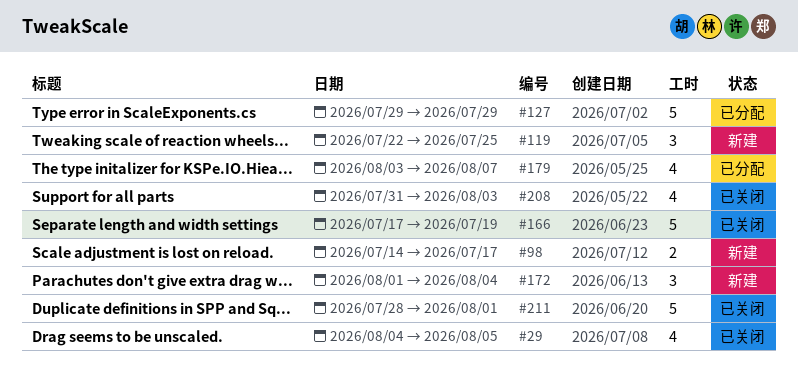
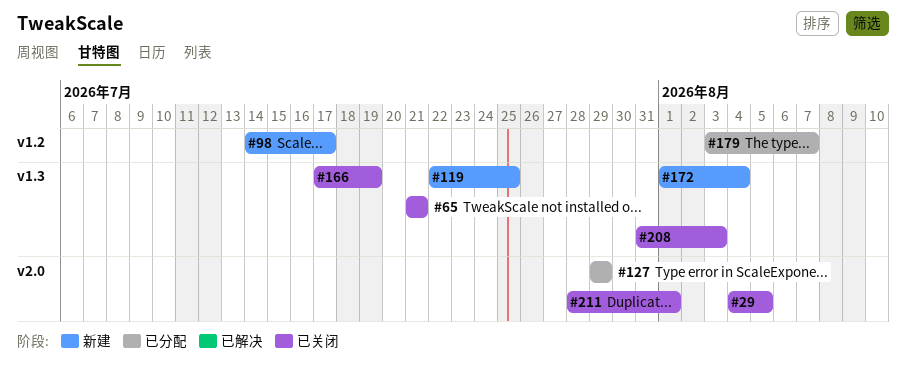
#65: none -> present

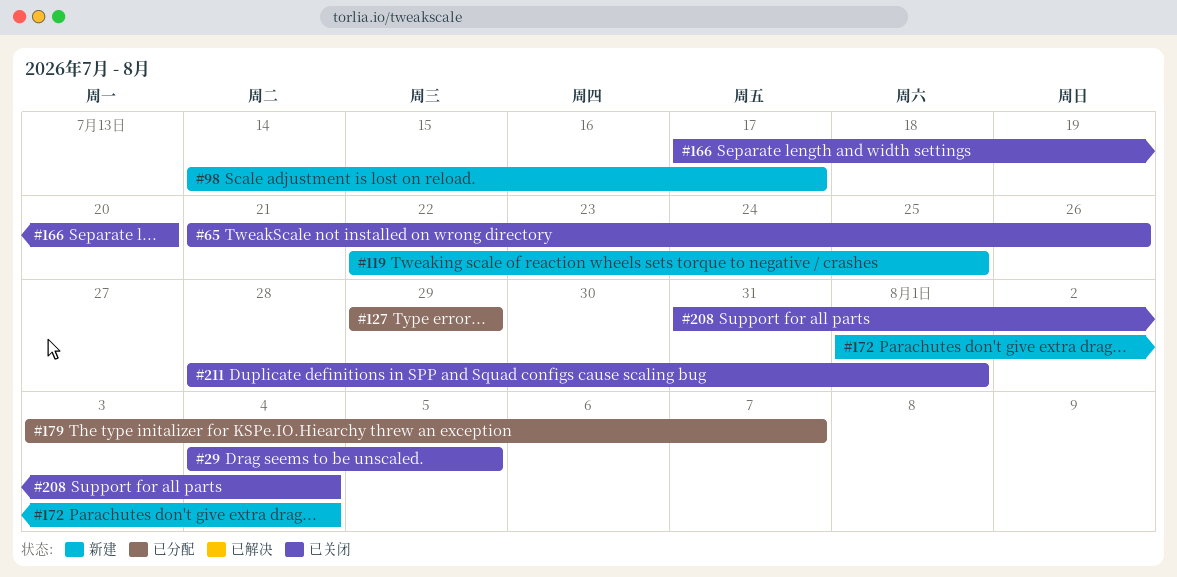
#65, due: Jul 21 -> Jul 26
#166, due: Jul 19 -> Jul 20
#208, due: Aug 3 -> Aug 4

